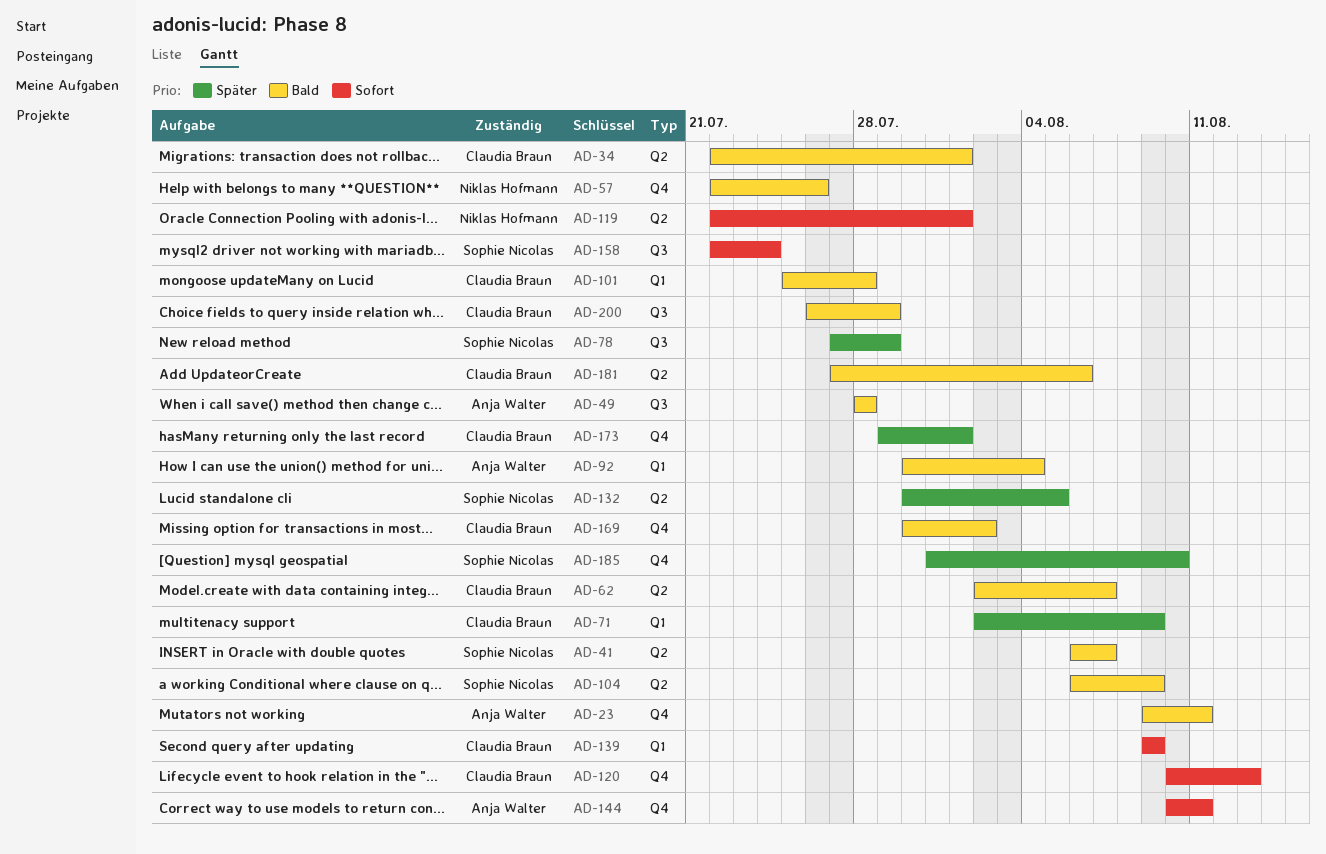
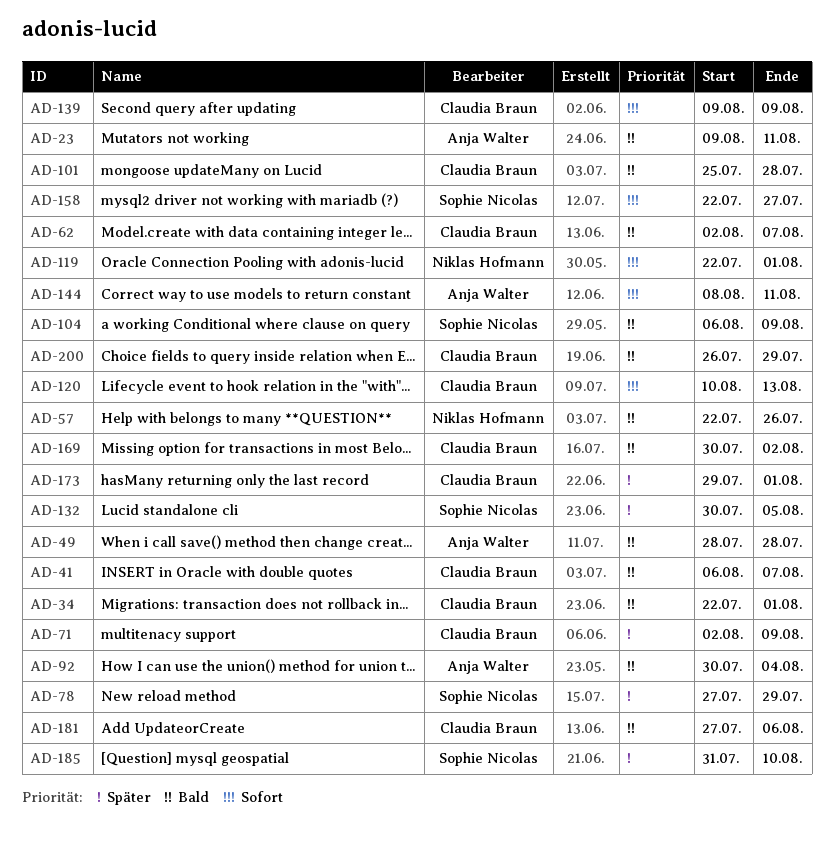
AD-41, owner: Sophie Nicolas -> Claudia Braun
AD-144, start: Aug 10 -> Aug 8
AD-158, due: Jul 24 -> Jul 27

